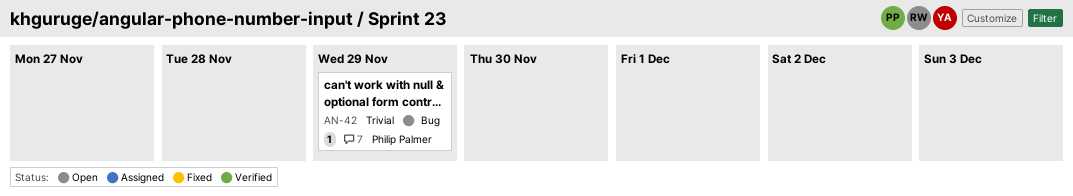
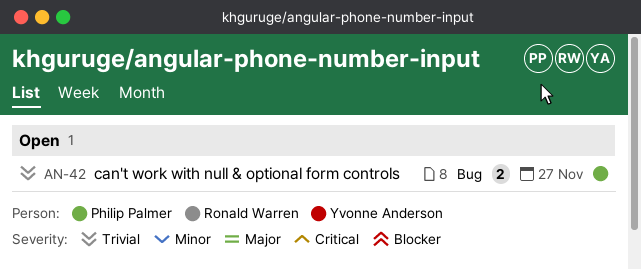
AN-42, estimate: 1 -> 2
AN-42, due: Nov 29 -> Nov 27

